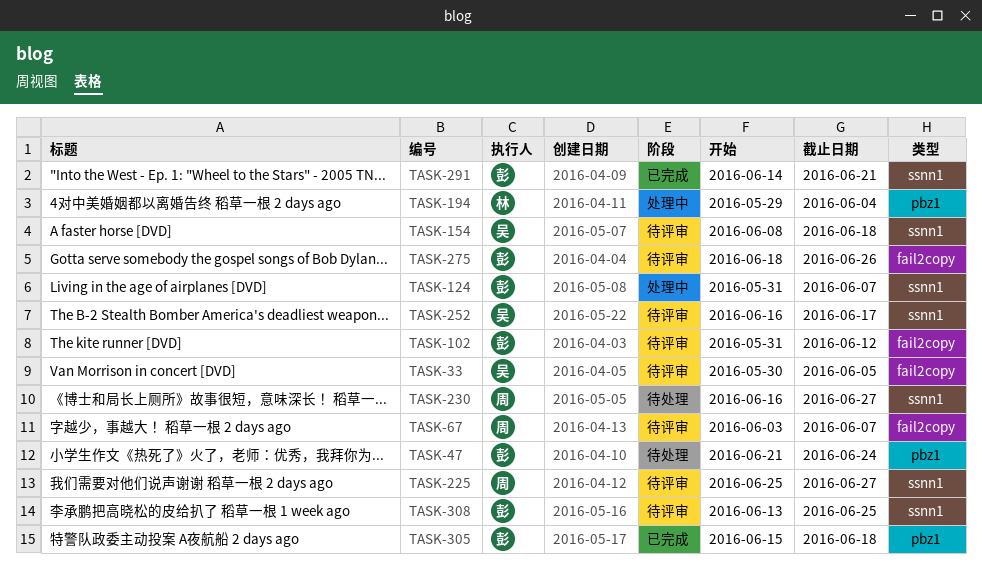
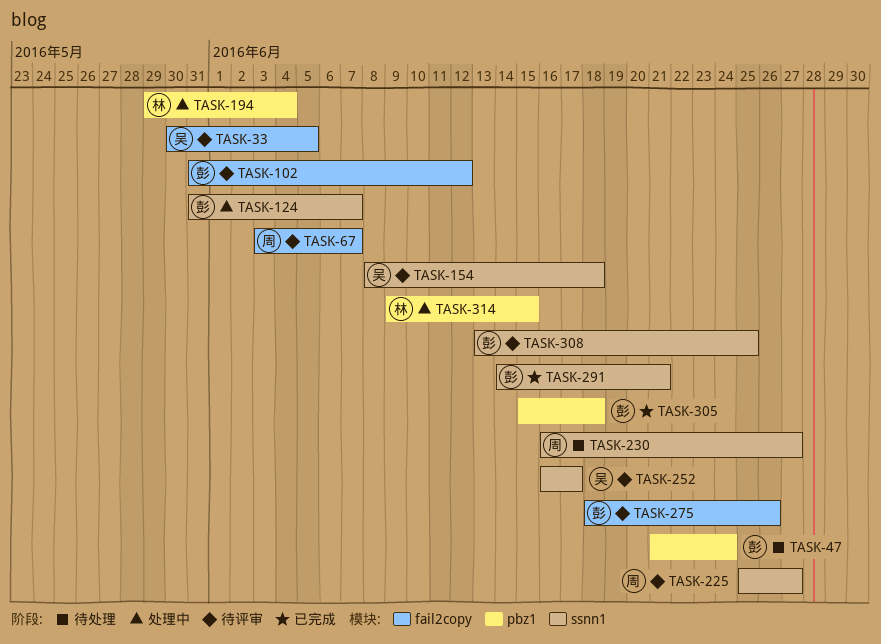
TASK-314: none -> present

